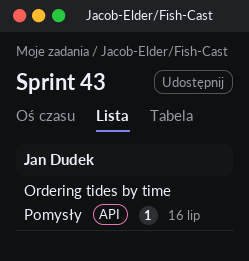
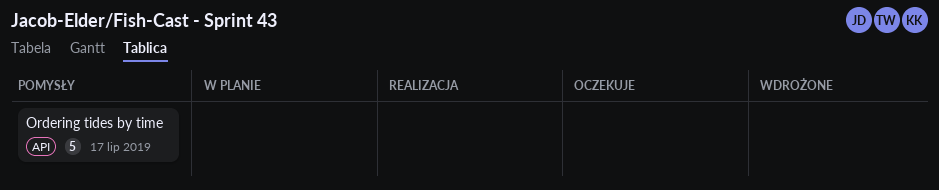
Ordering tides by time, estimate: 1 -> 5
Ordering tides by time, due: Jul 16 -> Jul 17

